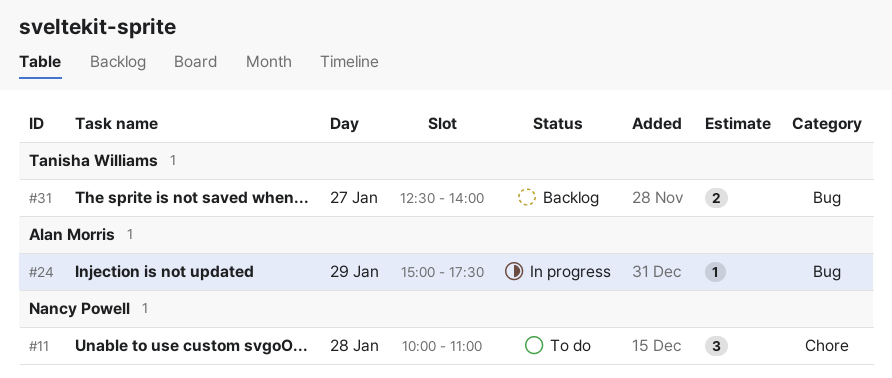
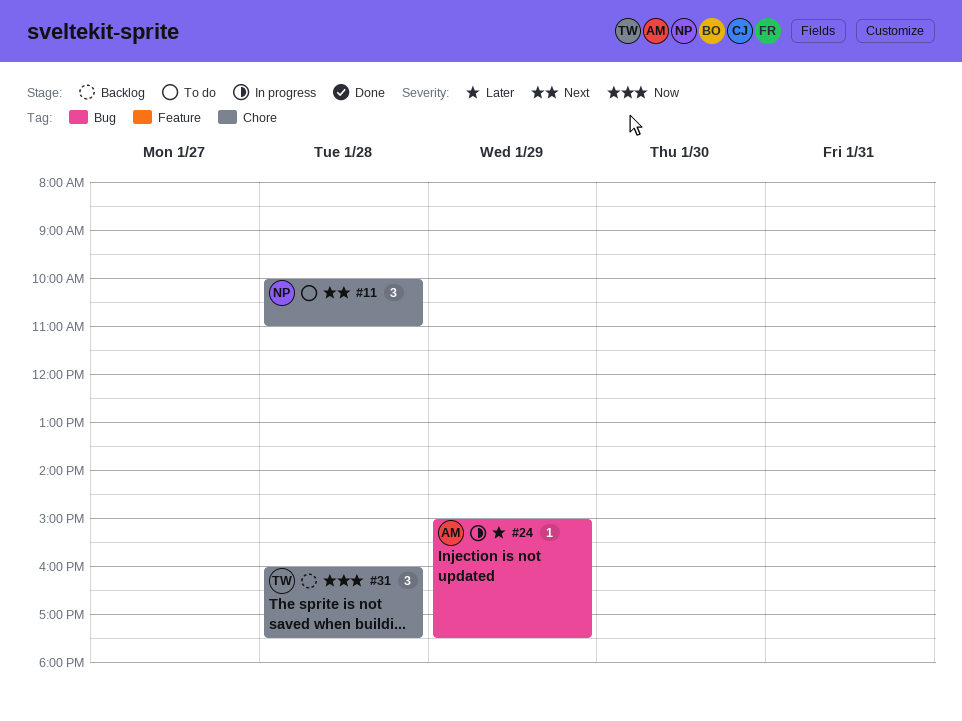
#31, label: Bug -> Chore
#31, estimate: 2 -> 3
#31, day: Jan 27 -> Jan 28
#31, begins: 12:30 -> 16:00
#31, ends: 14:00 -> 17:30

